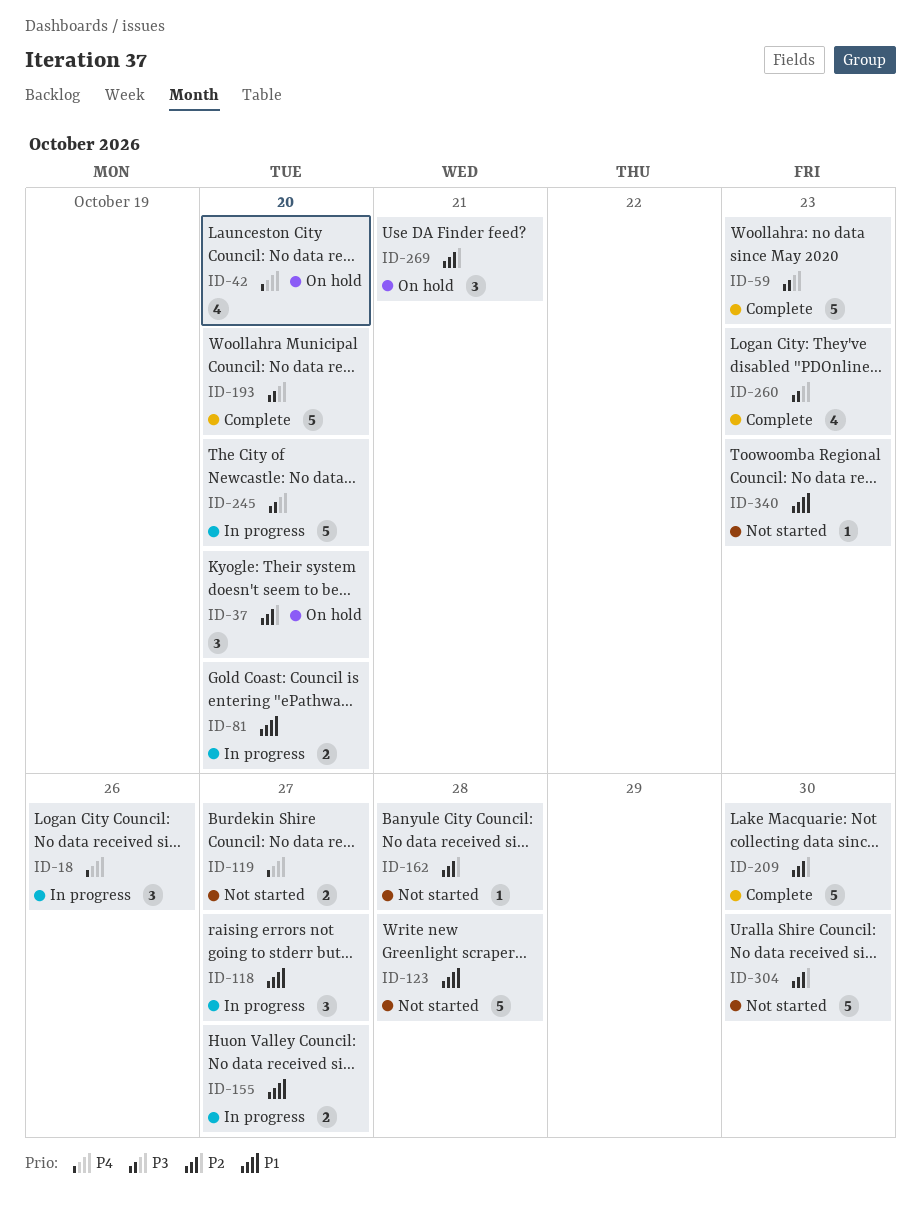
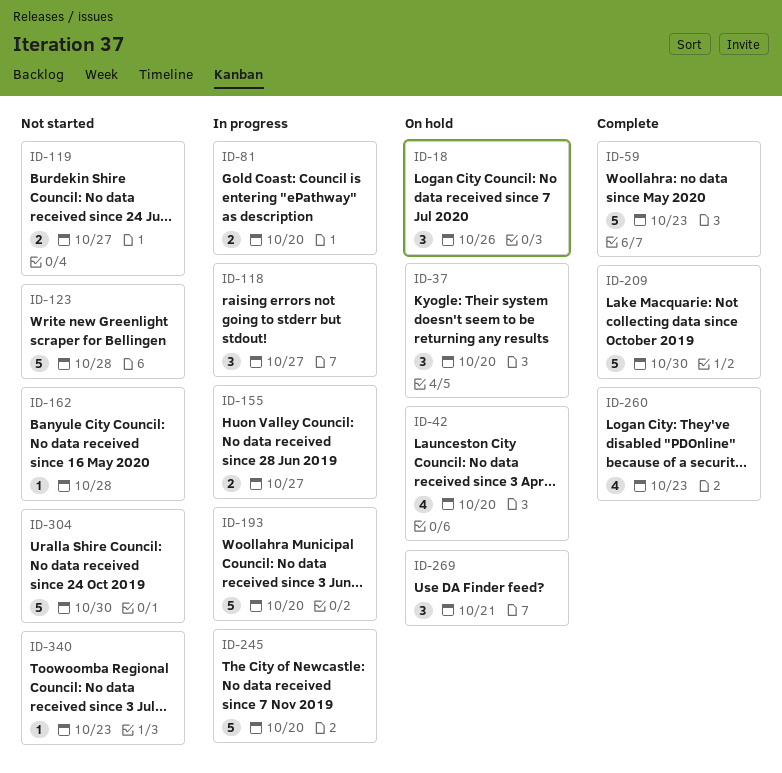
ID-18, status: In progress -> On hold
ID-193, status: Complete -> In progress

